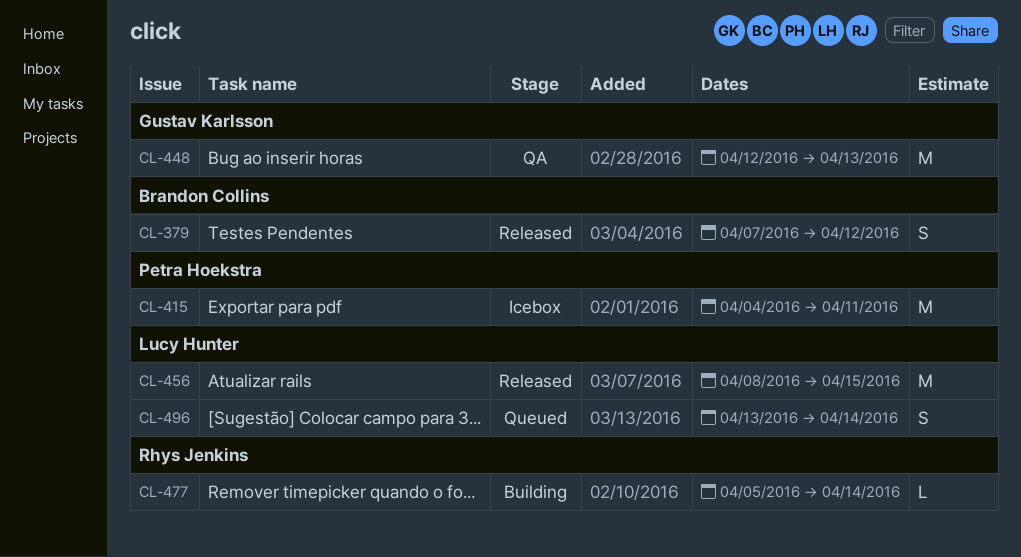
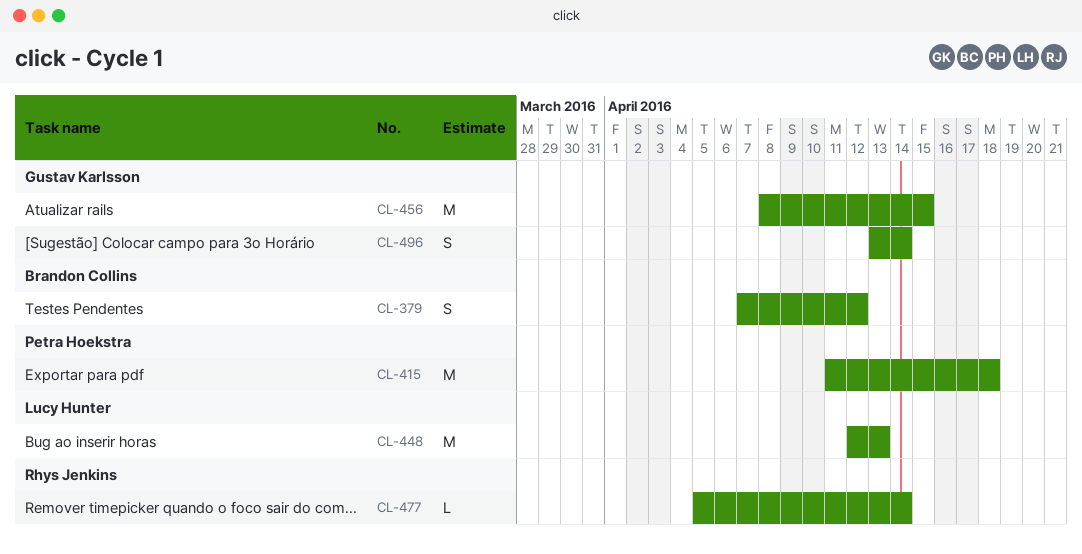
CL-415, start: Apr 4 -> Apr 11
CL-415, due: Apr 11 -> Apr 18
CL-448, owner: Gustav Karlsson -> Lucy Hunter
CL-456, owner: Lucy Hunter -> Gustav Karlsson
CL-496, owner: Lucy Hunter -> Gustav Karlsson

